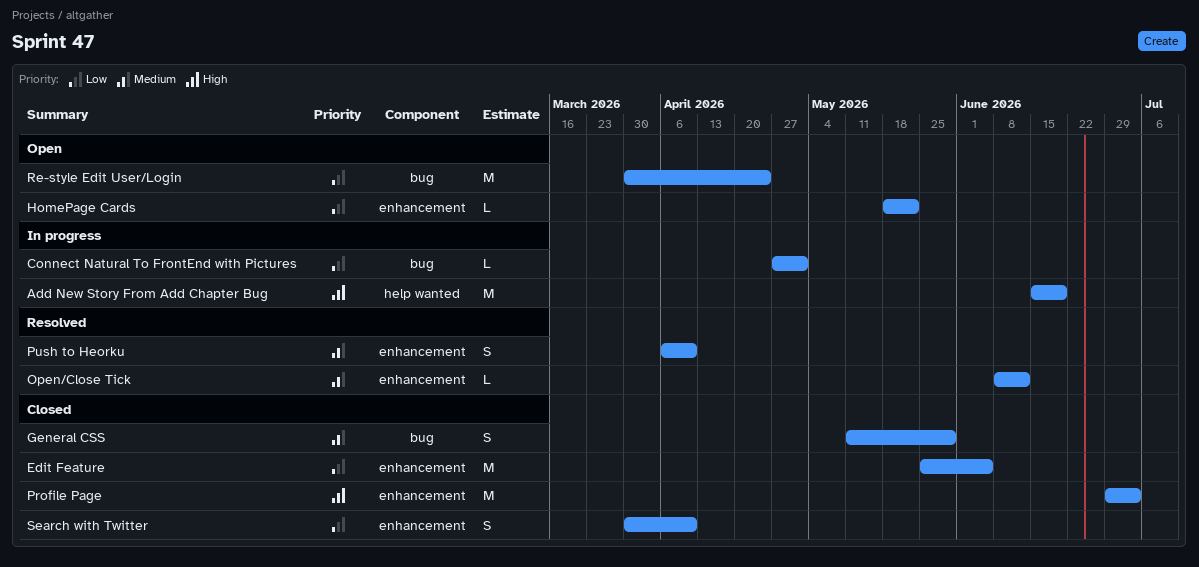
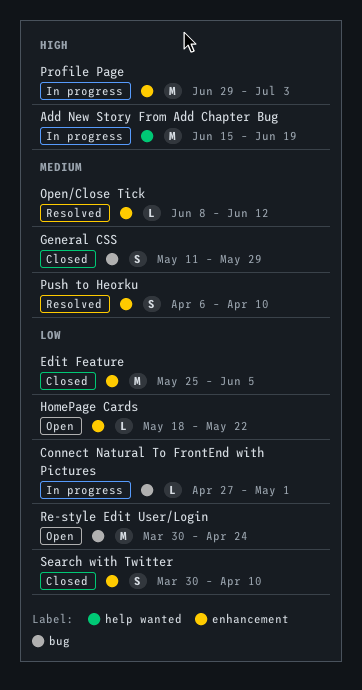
Profile Page, status: Closed -> In progress

